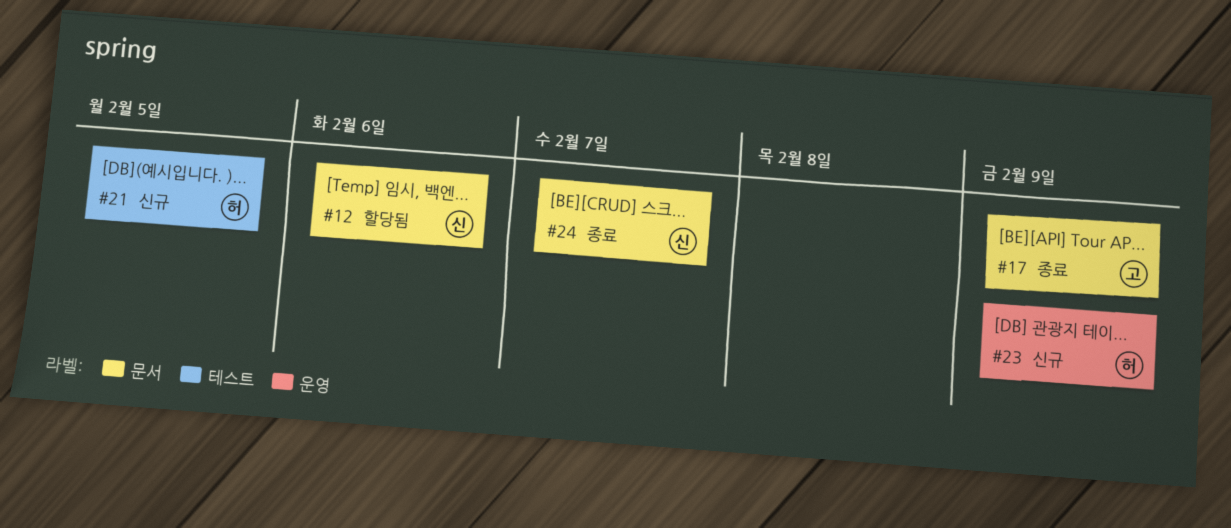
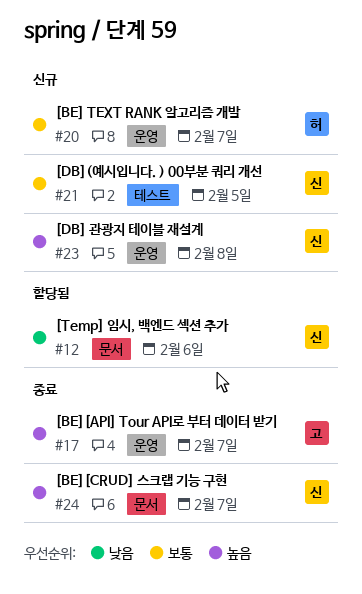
#17, label: 문서 -> 운영
#17, due: Feb 9 -> Feb 7
#20: none -> present
#21, owner: 허 -> 신
#23, owner: 허 -> 신
#23, due: Feb 9 -> Feb 8

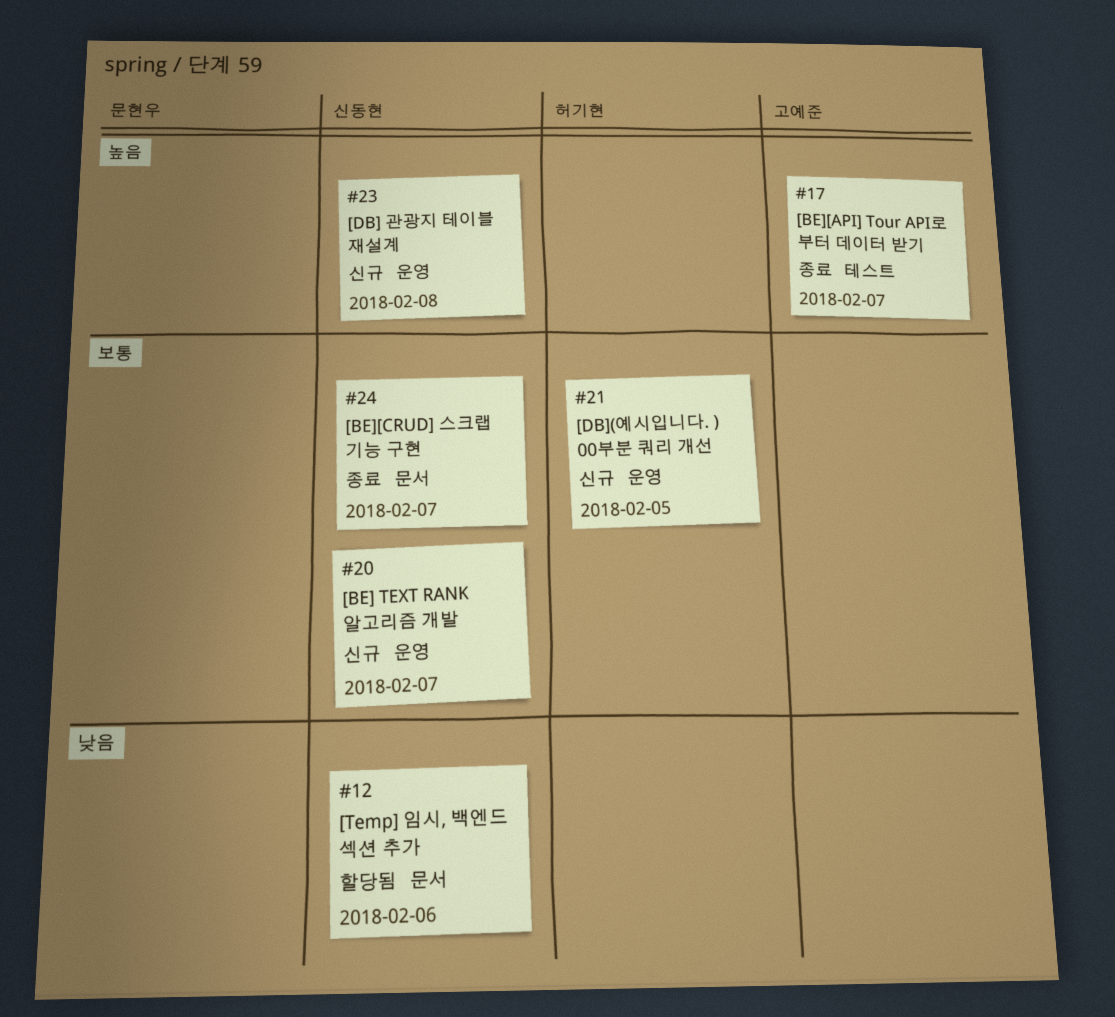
#17, label: 운영 -> 테스트
#20, owner: 허기현 -> 신동현
#21, owner: 신동현 -> 허기현
#21, label: 테스트 -> 운영
#24, priority: 높음 -> 보통

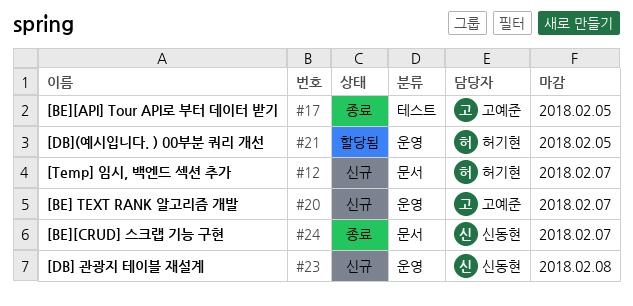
#12, status: 할당됨 -> 신규
#12, owner: 신동현 -> 허기현
#12, due: Feb 6 -> Feb 7
#17, due: Feb 7 -> Feb 5
#20, owner: 신동현 -> 고예준
#21, status: 신규 -> 할당됨

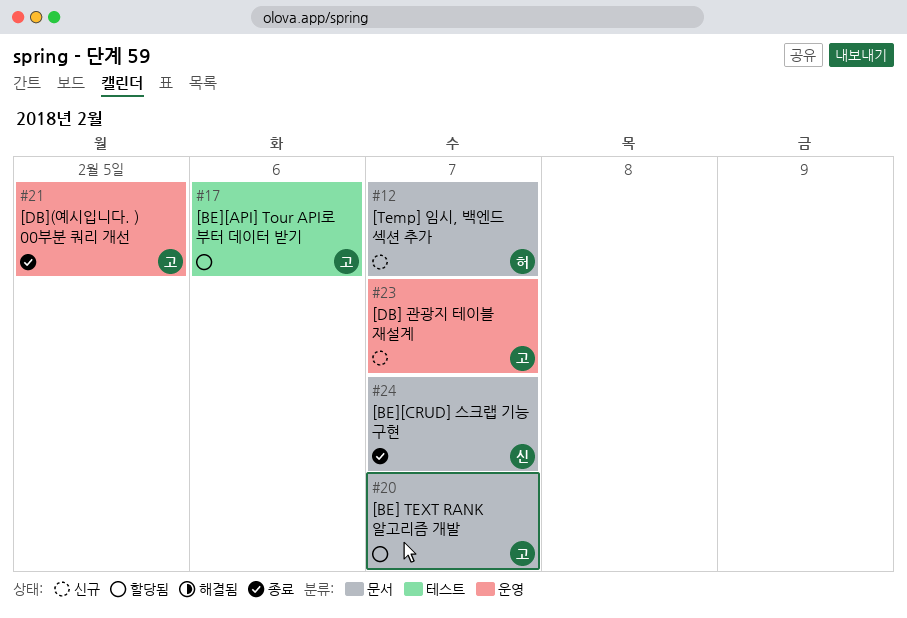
#17, status: 종료 -> 할당됨
#17, due: Feb 5 -> Feb 6
#20, status: 신규 -> 할당됨
#20, label: 운영 -> 문서
#21, status: 할당됨 -> 종료
#21, owner: 허기현 -> 고예준
#23, owner: 신동현 -> 고예준
#23, due: Feb 8 -> Feb 7

